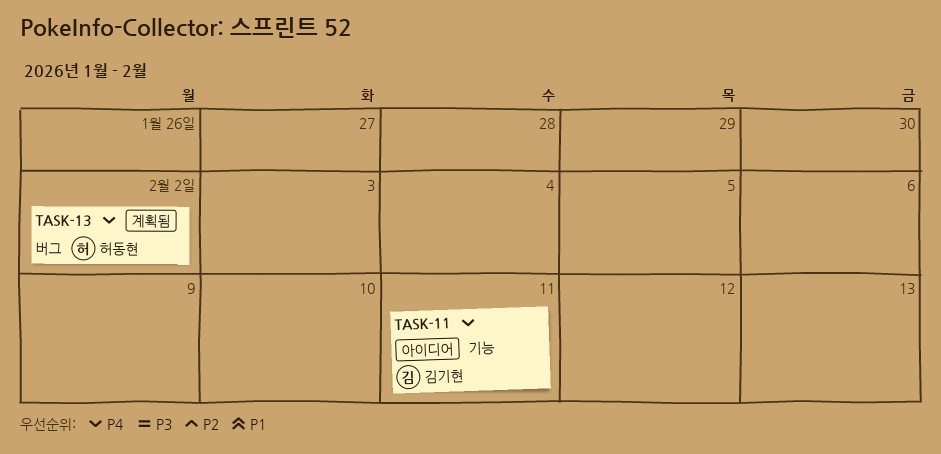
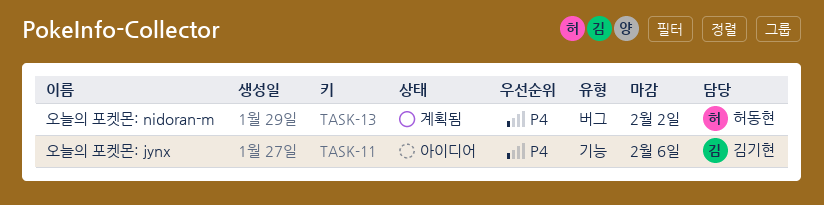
TASK-11, due: Feb 11 -> Feb 6

